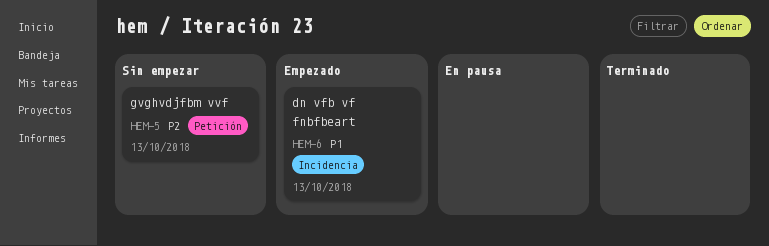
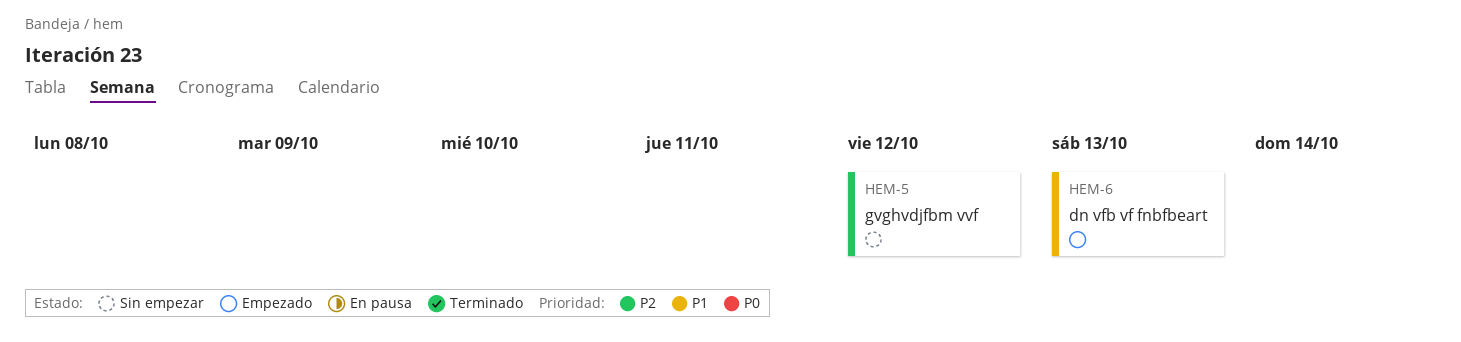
HEM-5, due: Oct 13 -> Oct 12

